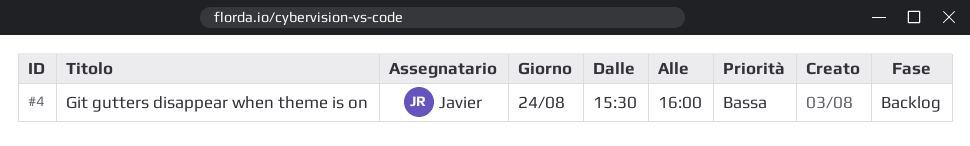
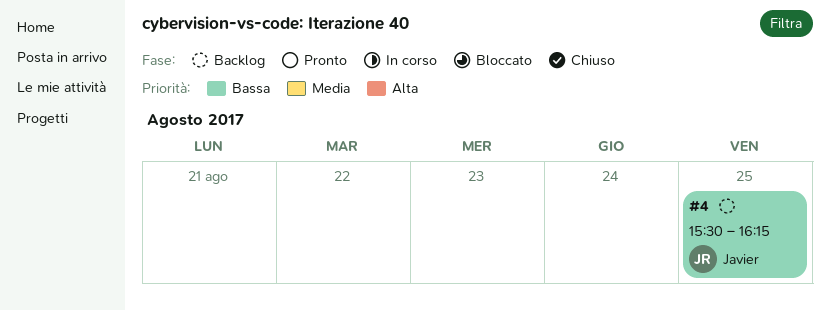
#4, day: Aug 24 -> Aug 25
#4, ends: 16:00 -> 16:15

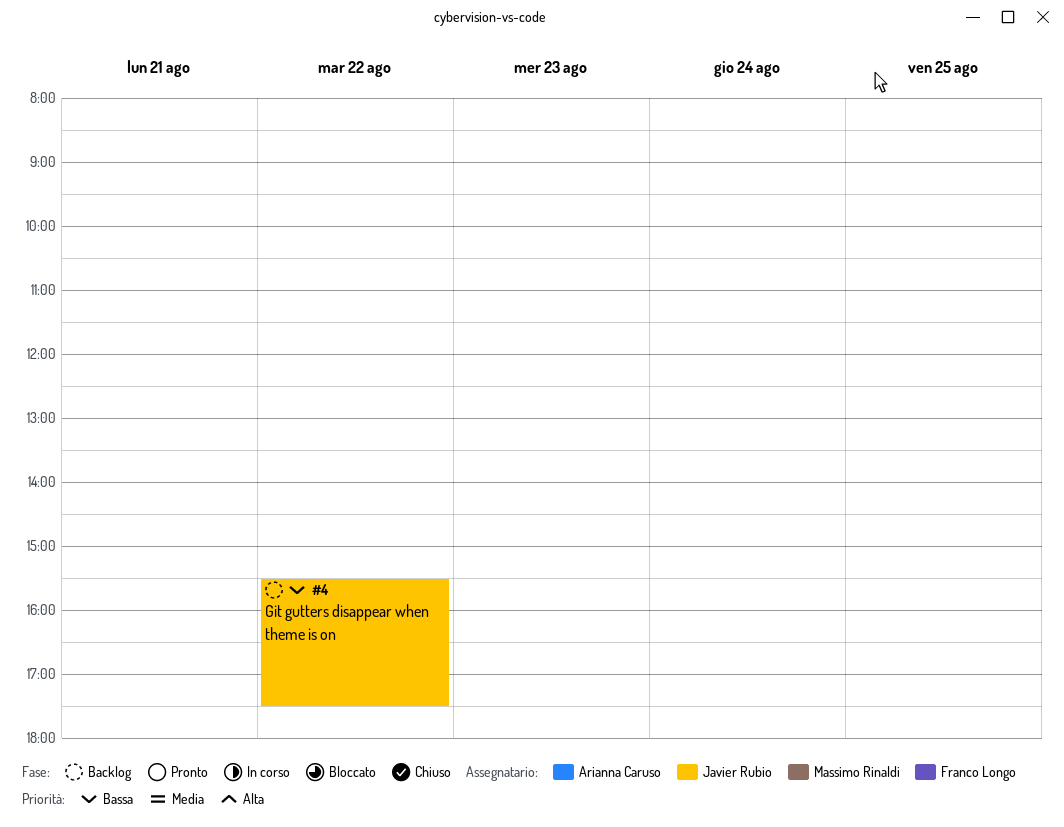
#4, day: Aug 25 -> Aug 22
#4, ends: 16:15 -> 17:30

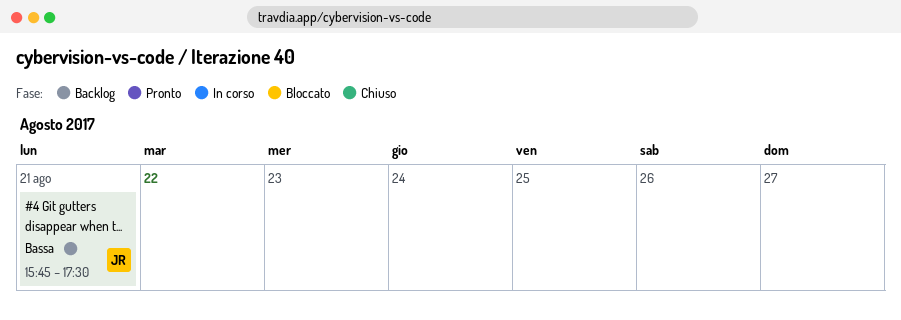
#4, day: Aug 22 -> Aug 21
#4, begins: 15:30 -> 15:45

